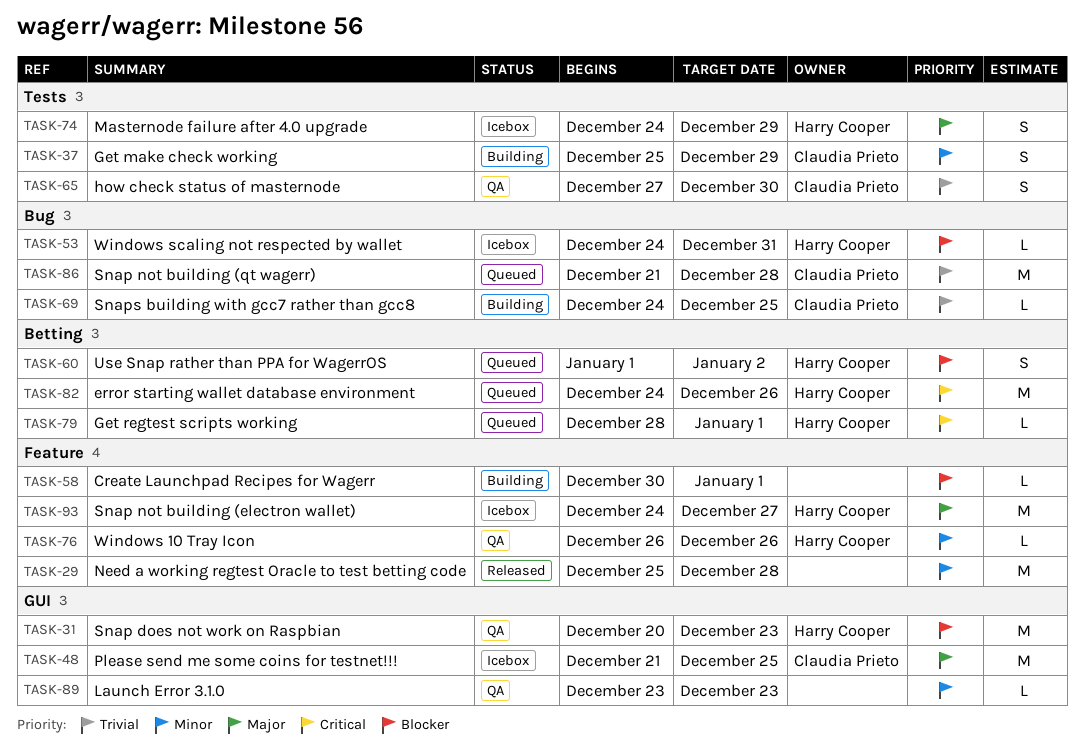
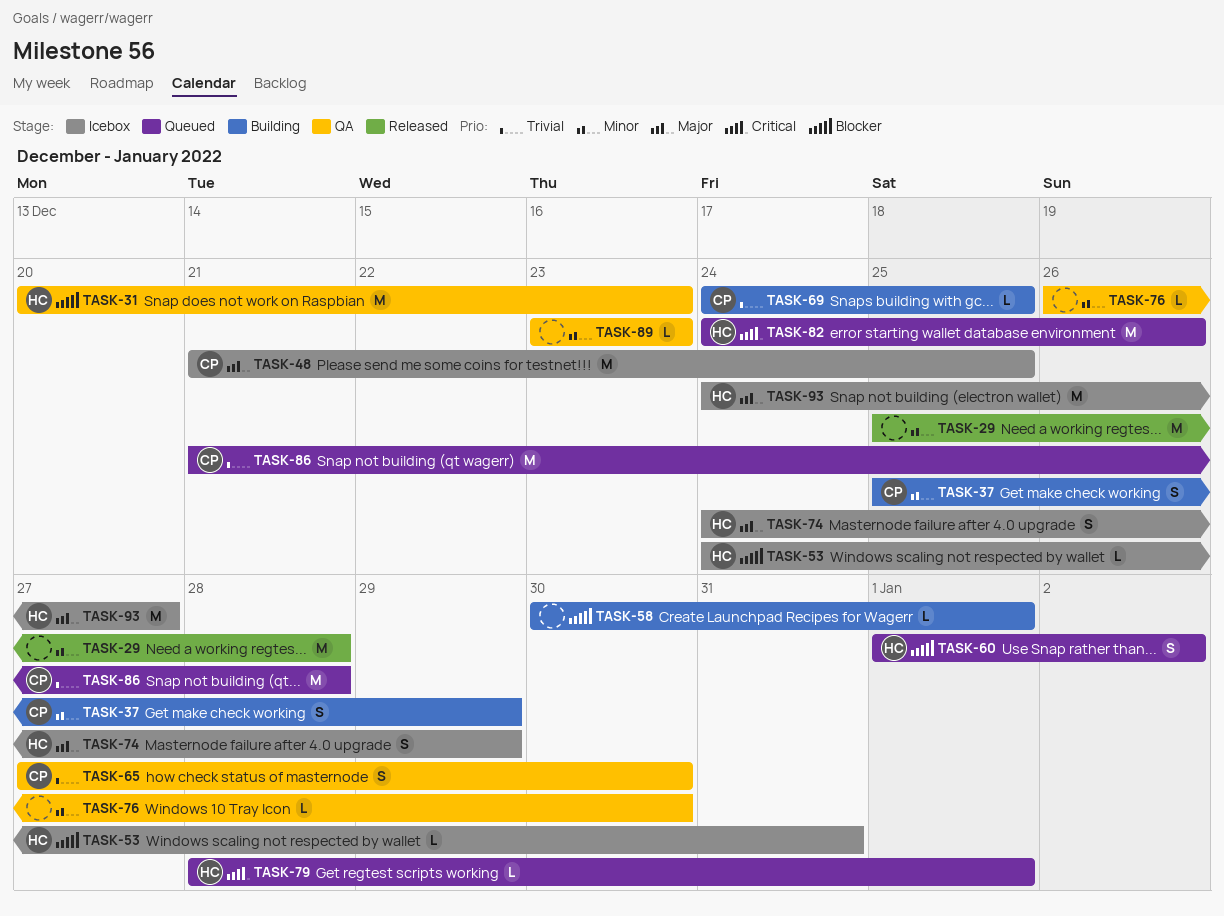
TASK-76, owner: Harry Cooper -> none
TASK-76, due: Dec 26 -> Dec 30

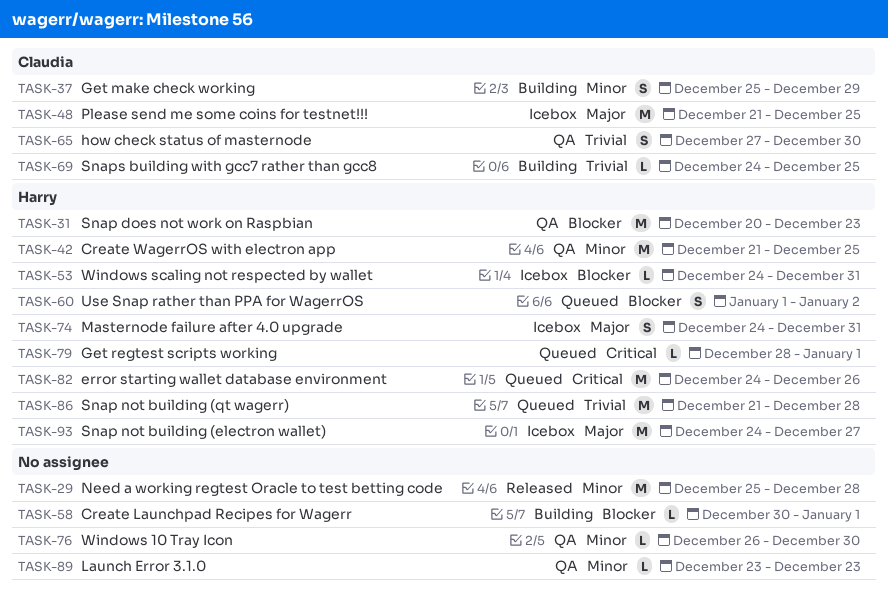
TASK-42: none -> present
TASK-74, due: Dec 29 -> Dec 31
TASK-86, owner: Claudia -> Harry

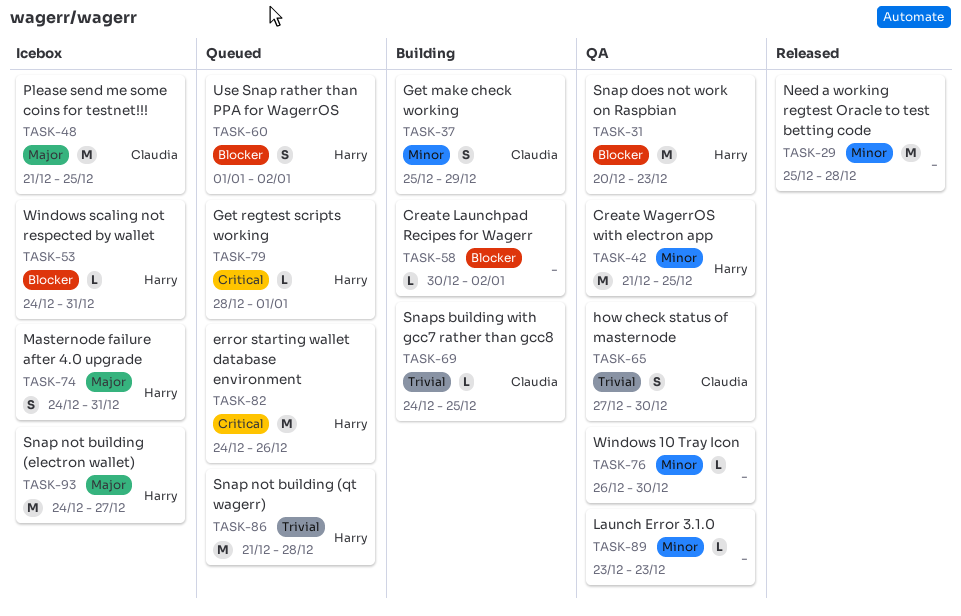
TASK-58, due: Jan 1 -> Jan 2

